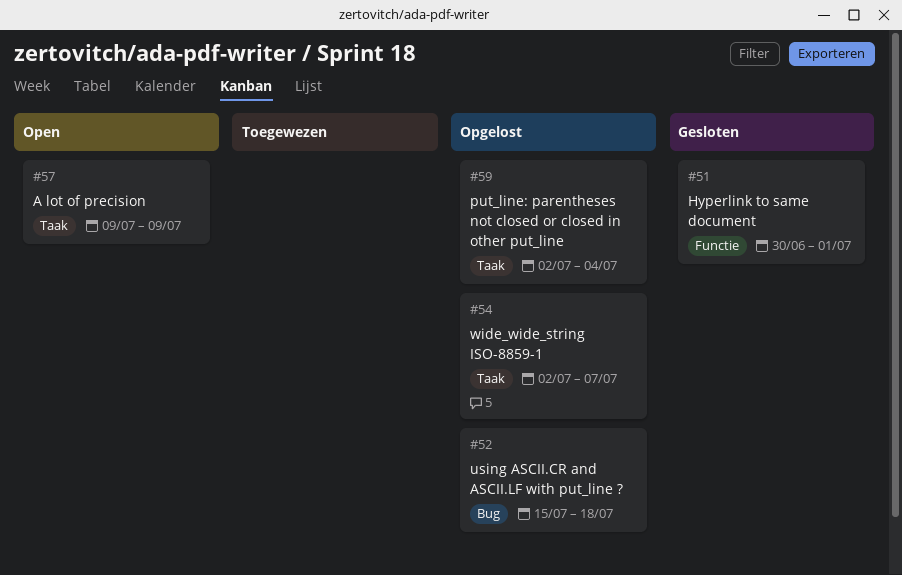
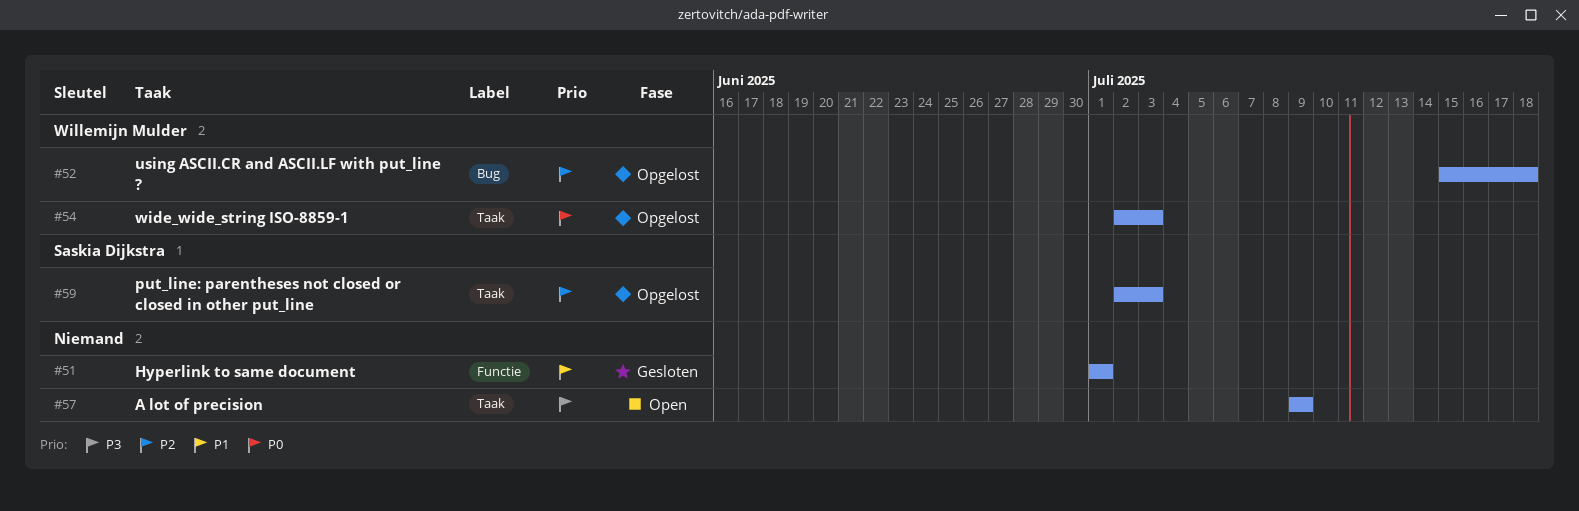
#51, start: Jun 30 -> Jul 1
#54, due: Jul 7 -> Jul 3
#59, due: Jul 4 -> Jul 3

